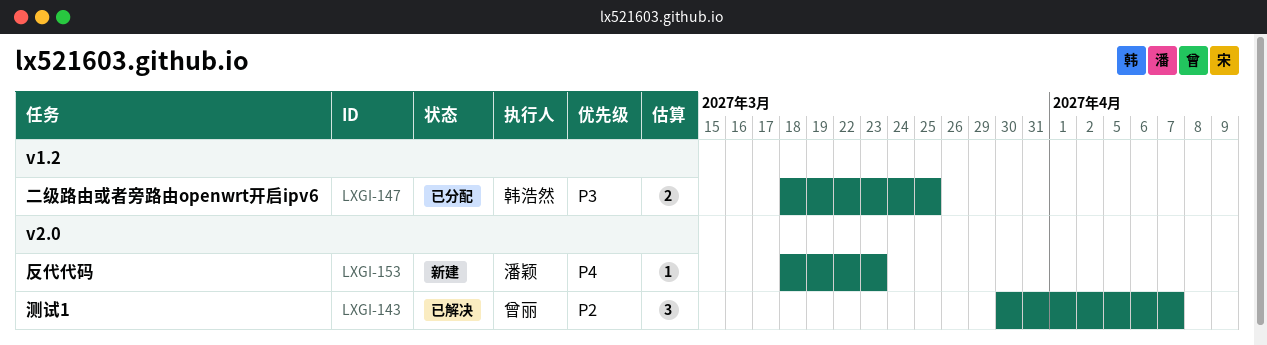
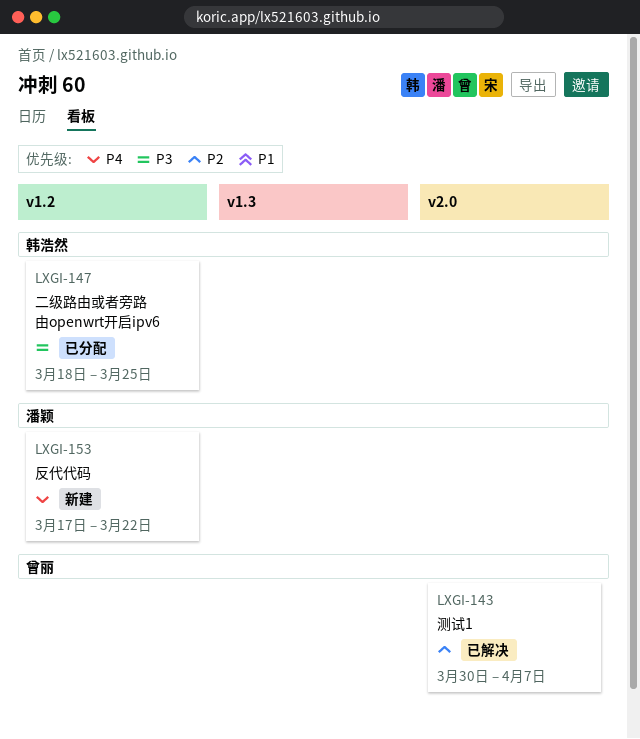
LXGI-153, label: v2.0 -> v1.2
LXGI-153, start: Mar 18 -> Mar 17
LXGI-153, due: Mar 23 -> Mar 22

